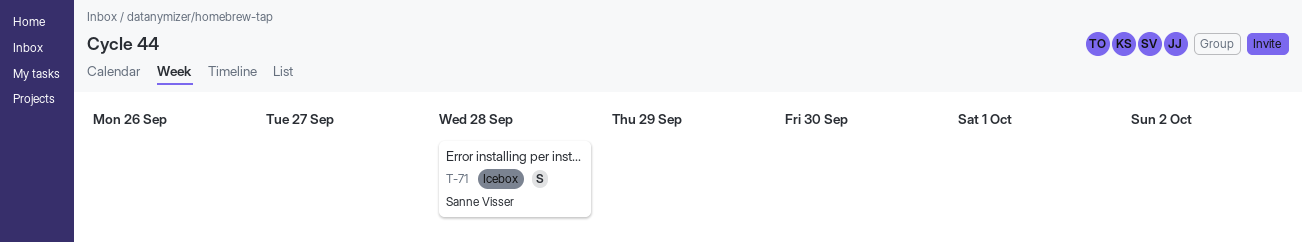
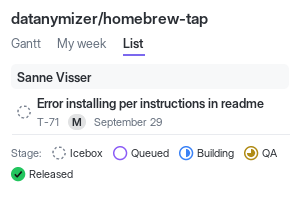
T-71, estimate: S -> M
T-71, due: Sep 28 -> Sep 29

